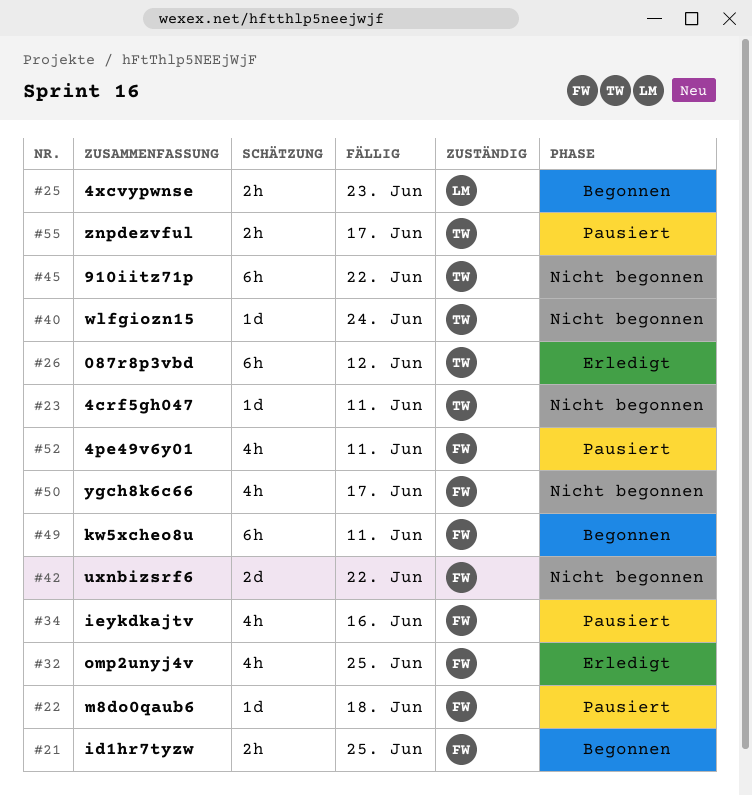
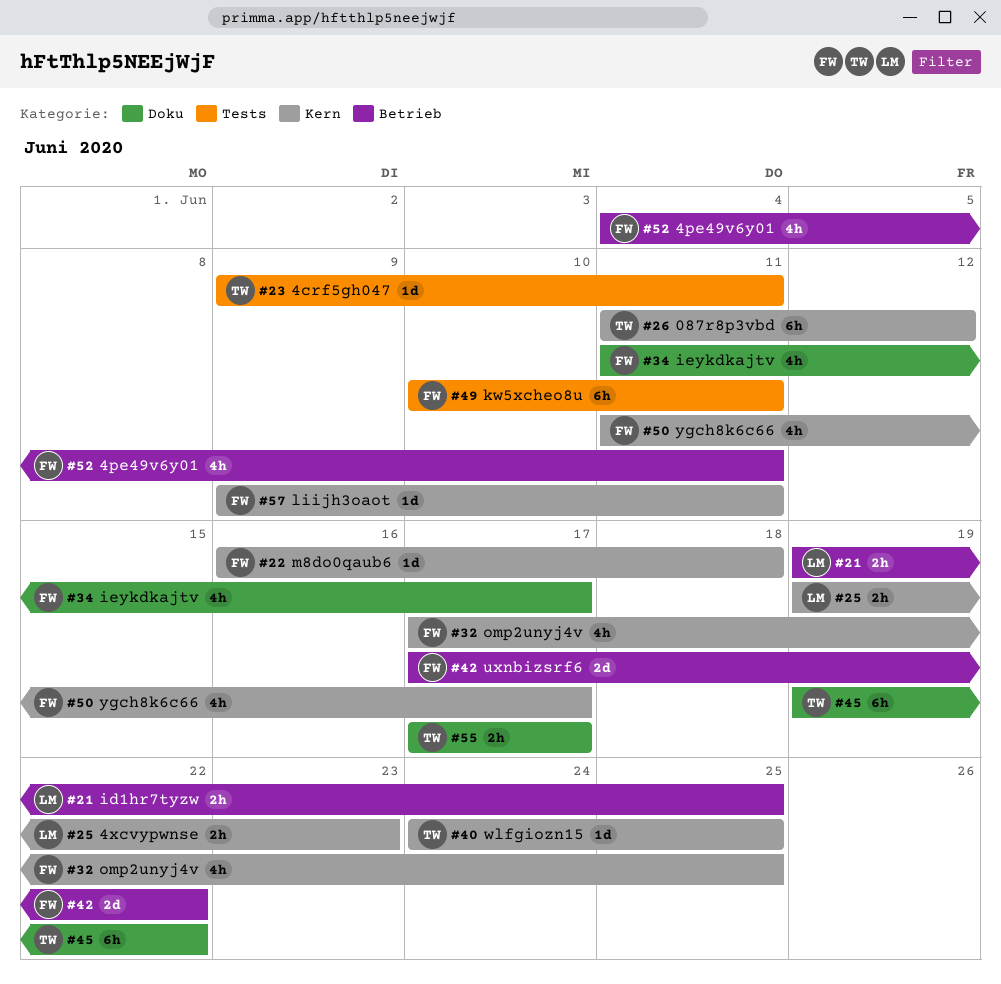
#21, owner: FW -> LM
#34, due: Jun 16 -> Jun 17
#40, due: Jun 24 -> Jun 25
#57: none -> present

